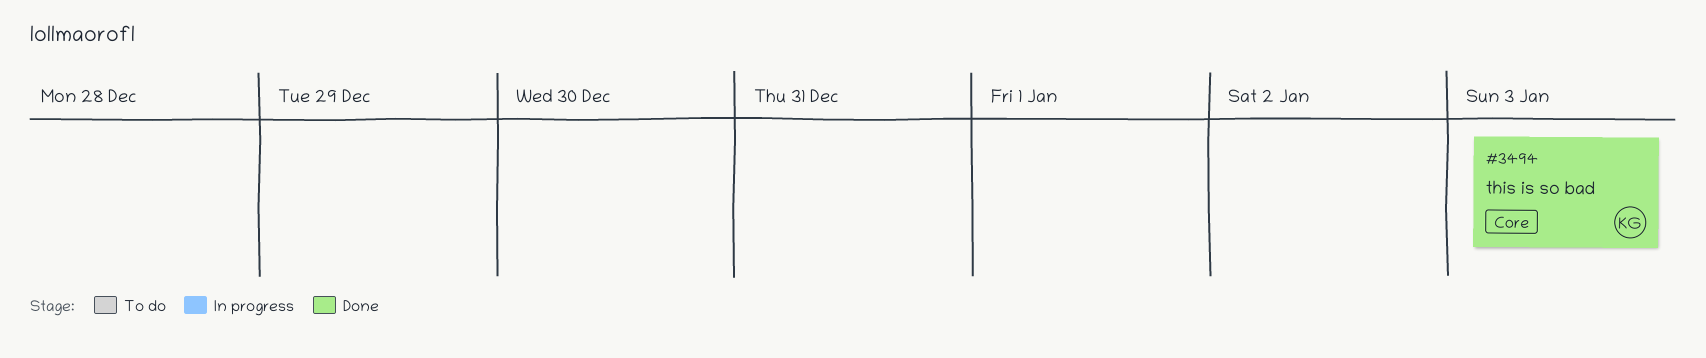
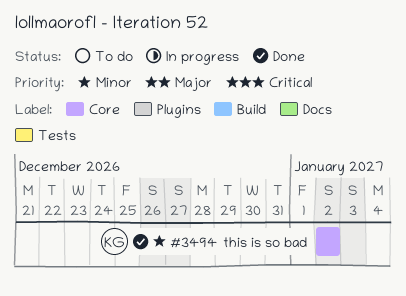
#3494, due: Jan 3 -> Jan 2

